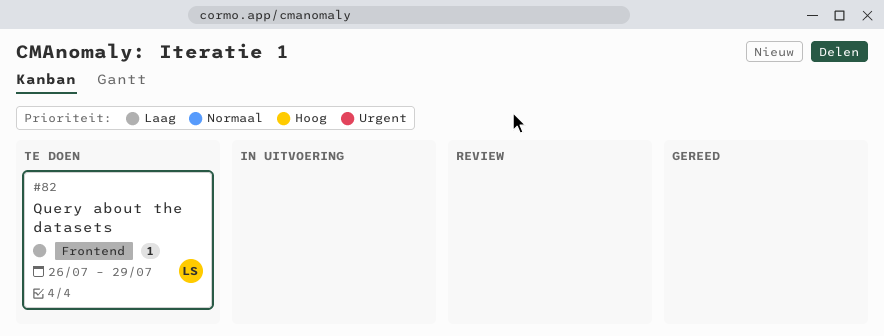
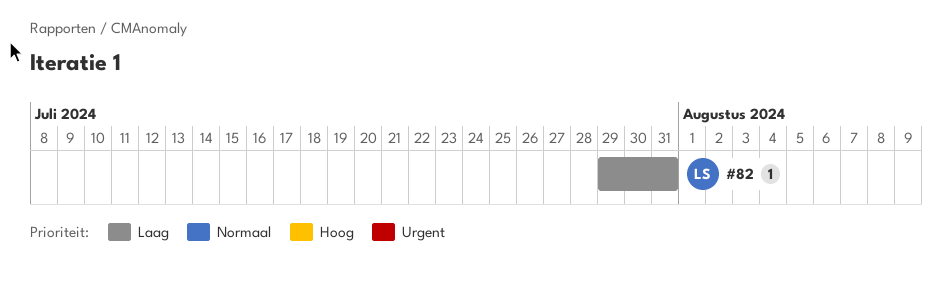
#82, start: Jul 26 -> Jul 29
#82, due: Jul 29 -> Jul 31

